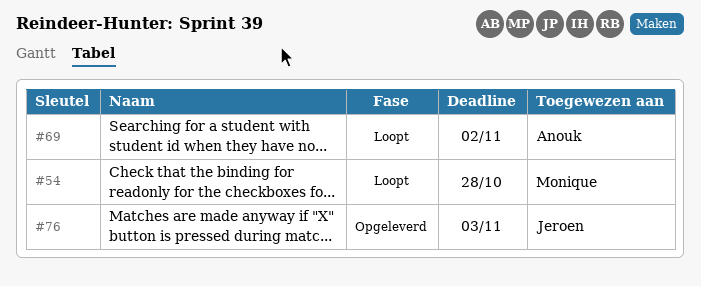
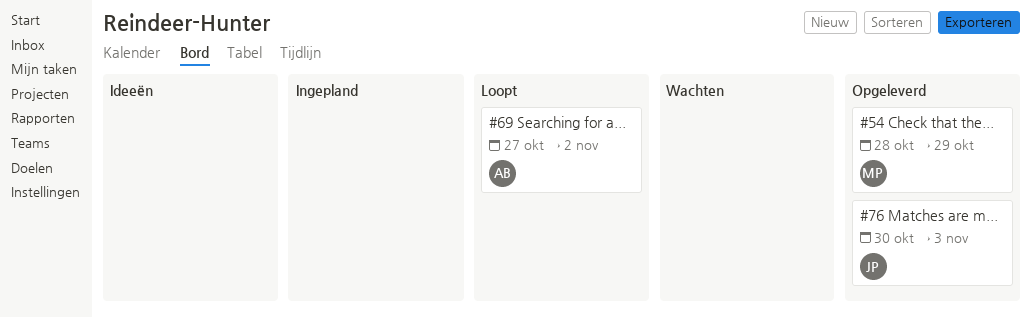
#54, status: Loopt -> Opgeleverd
#54, due: Oct 28 -> Oct 29

